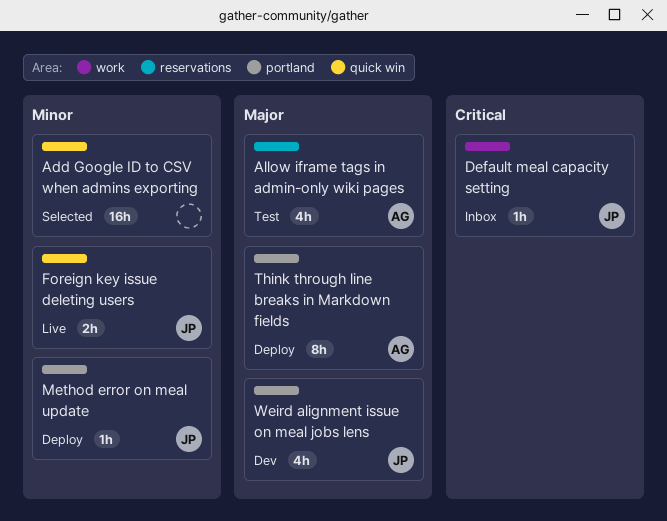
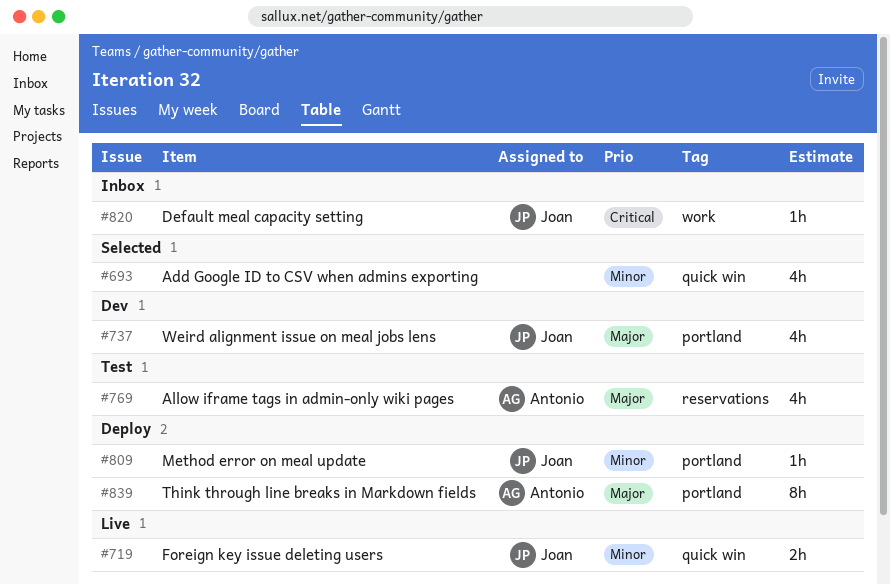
Add Google ID to CSV when admins exporting, estimate: 16h -> 4h

